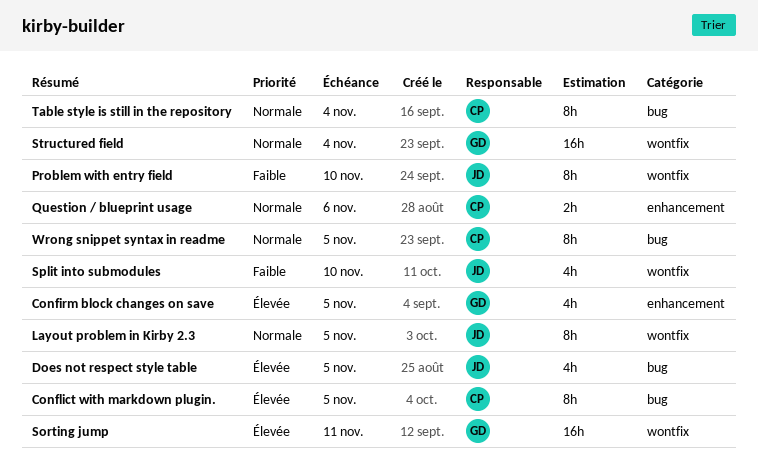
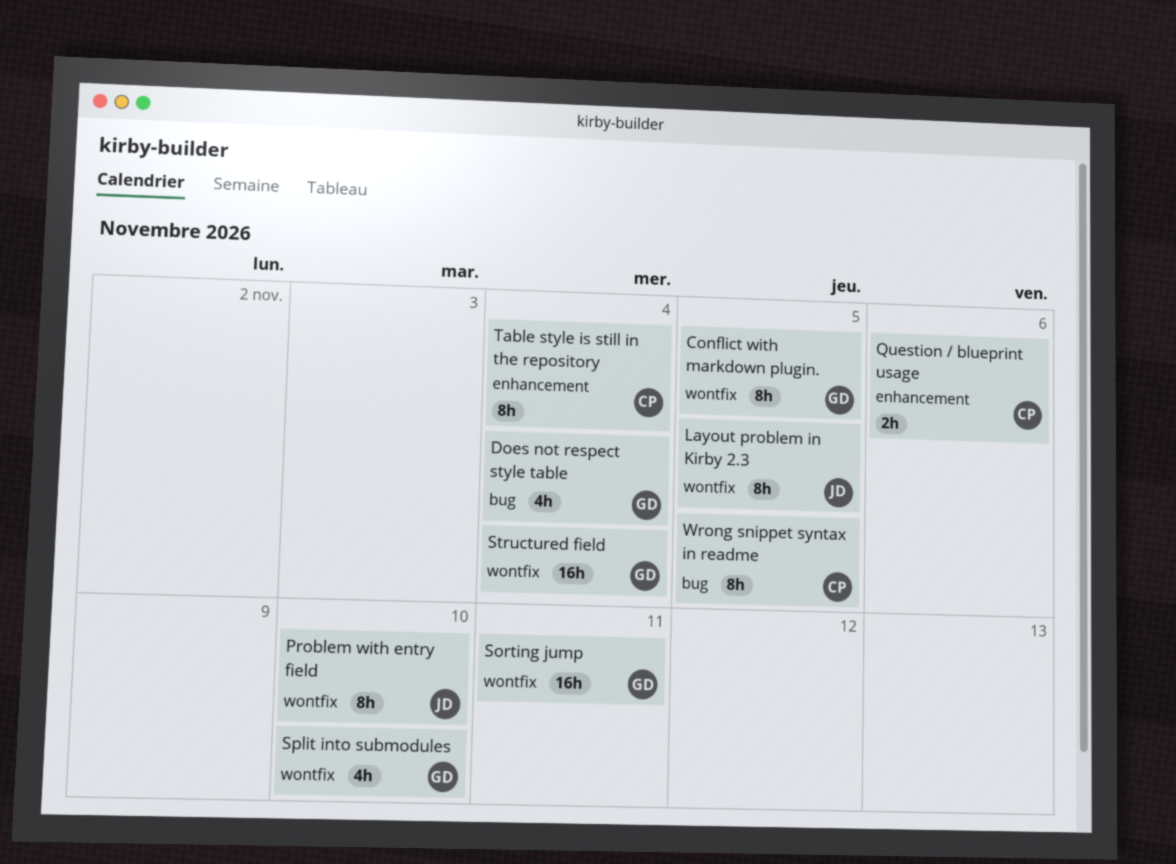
Confirm block changes on save: present -> none
Conflict with markdown plugin., owner: CP -> GD
Conflict with markdown plugin., label: bug -> wontfix
Does not respect style table, owner: JD -> GD
Does not respect style table, due: Nov 5 -> Nov 4
Split into submodules, owner: JD -> GD
Table style is still in the repository, label: bug -> enhancement

